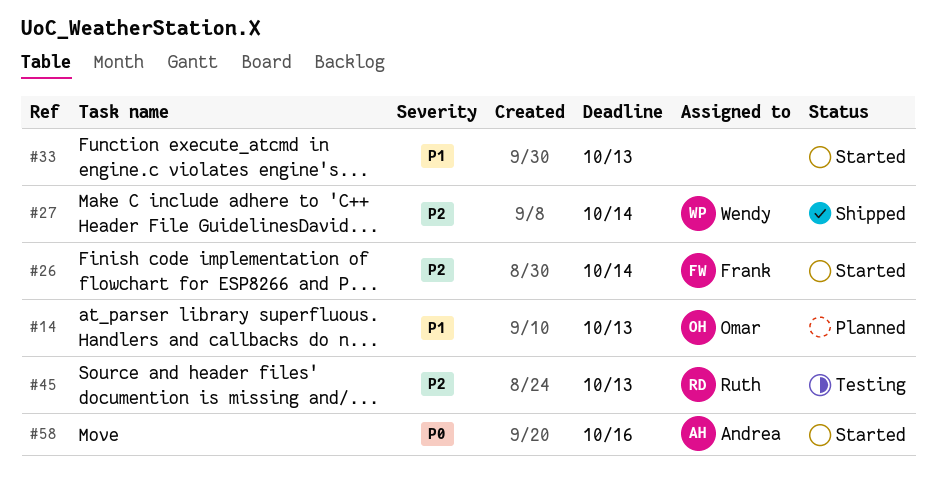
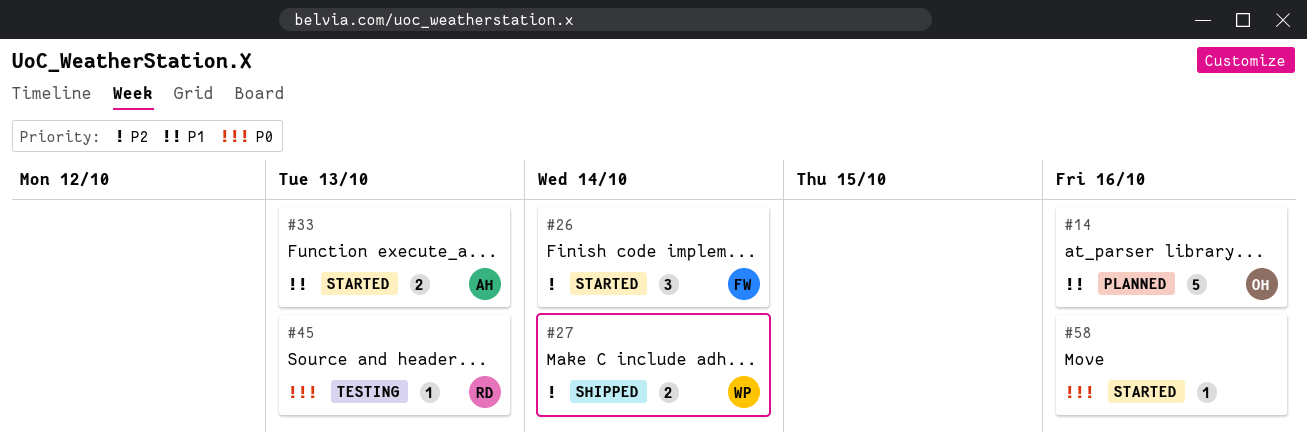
#14, due: Oct 13 -> Oct 16
#33, owner: none -> Andrea
#45, priority: P2 -> P0
#58, owner: Andrea -> none

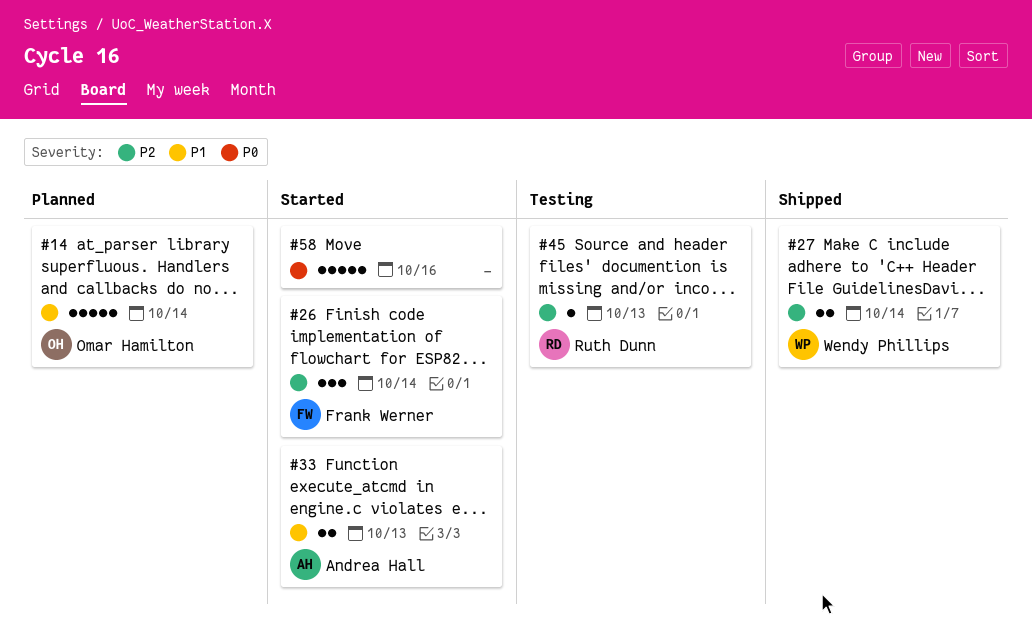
#14, due: Oct 16 -> Oct 14
#45, priority: P0 -> P2
#58, estimate: 1 -> 5

